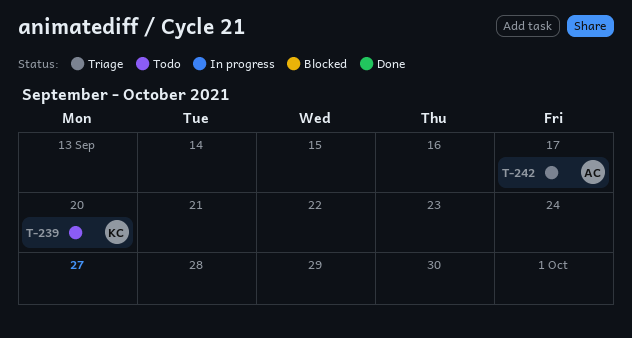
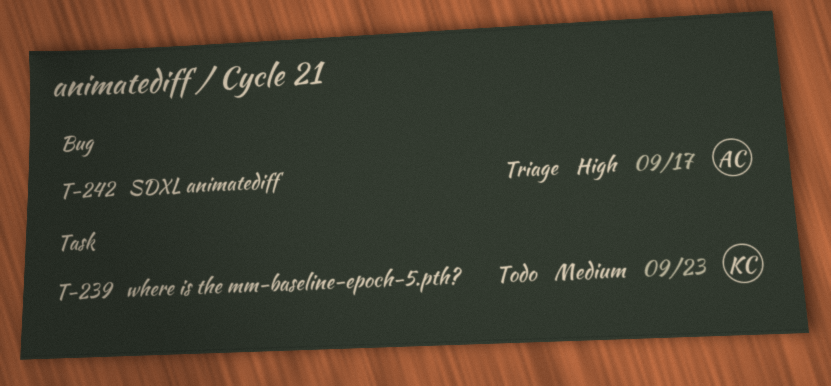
T-239, due: Sep 20 -> Sep 23

